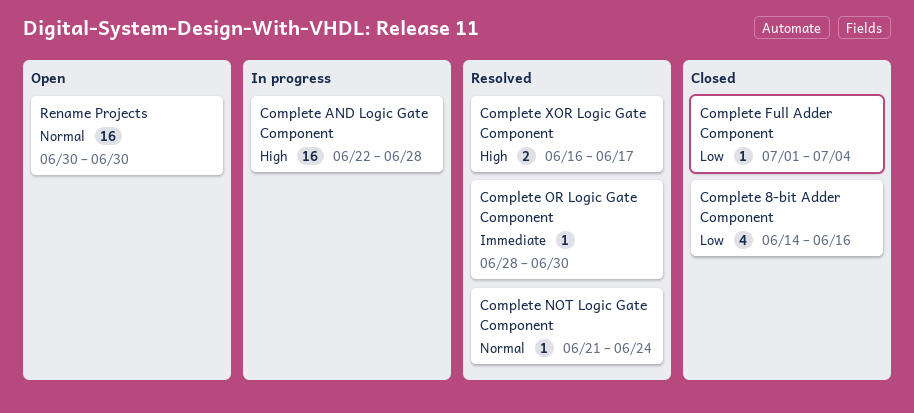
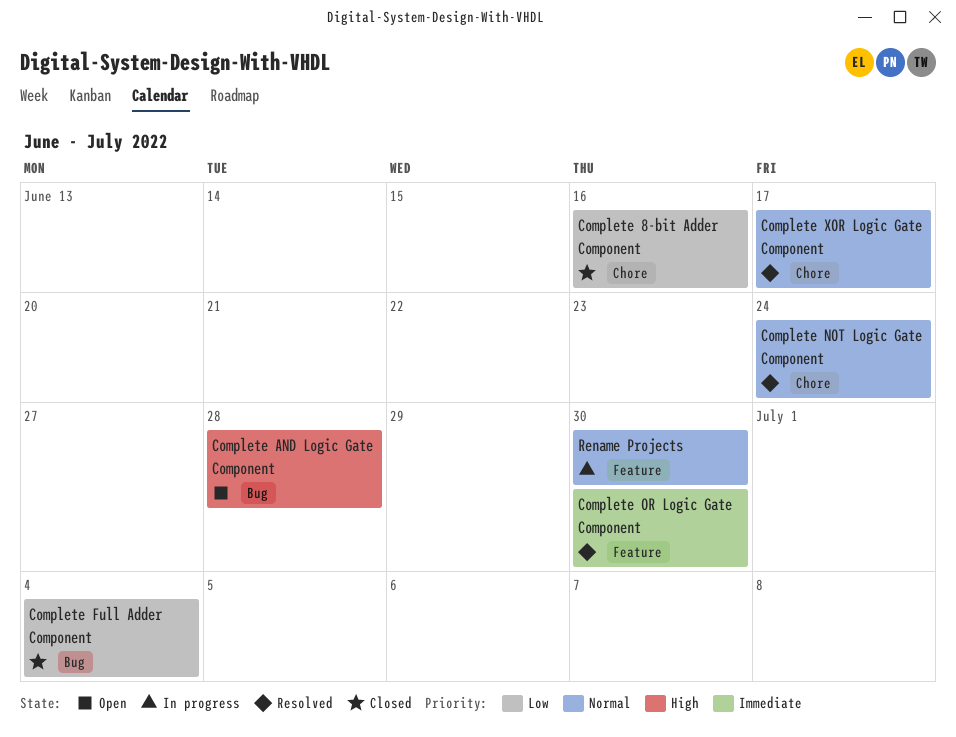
Complete AND Logic Gate Component, status: In progress -> Open
Complete XOR Logic Gate Component, priority: High -> Normal
Rename Projects, status: Open -> In progress

